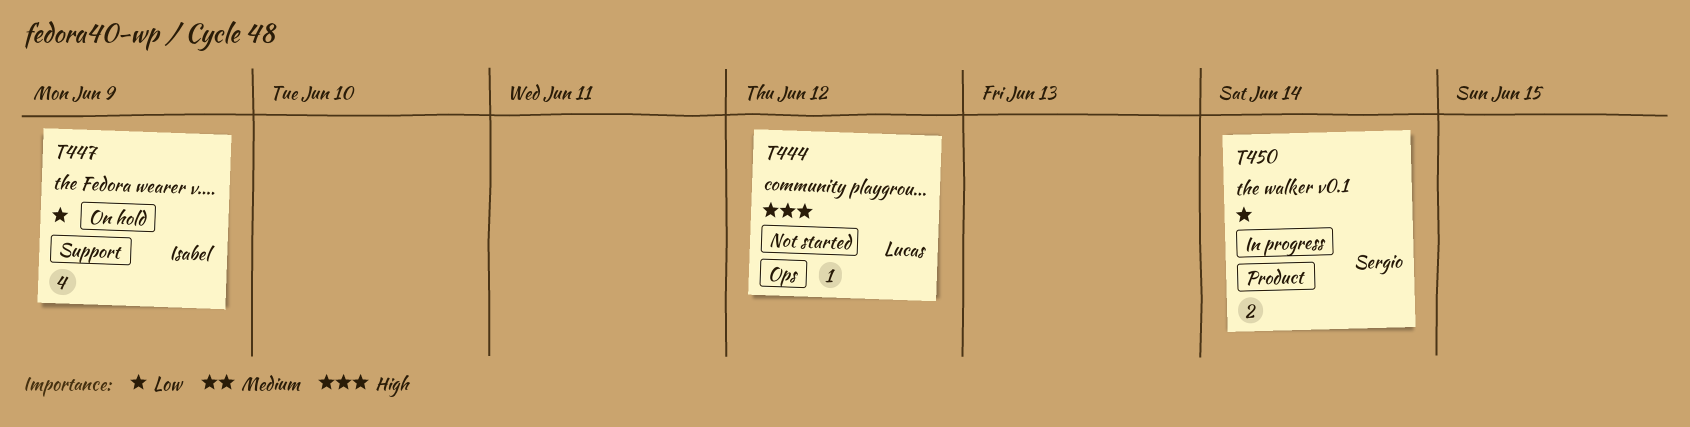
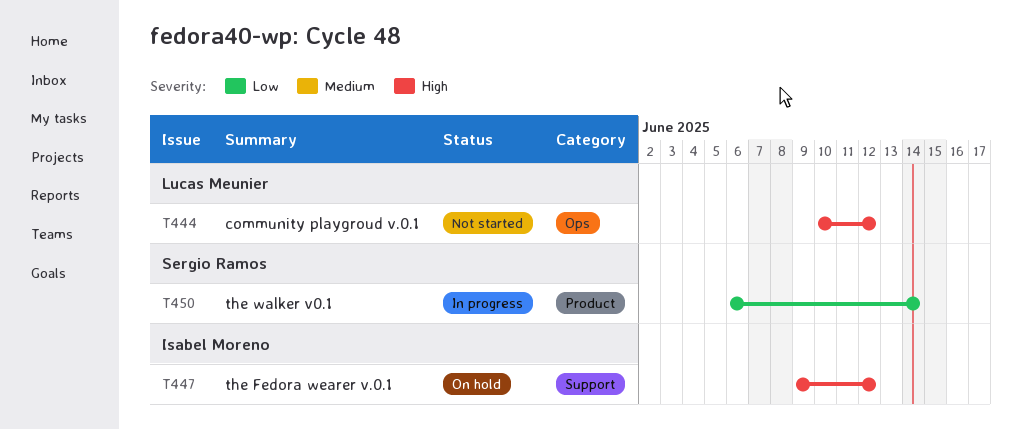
T447, priority: Low -> High
T447, due: Jun 9 -> Jun 12

